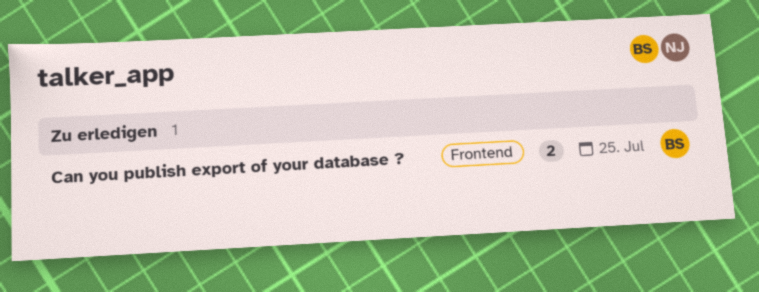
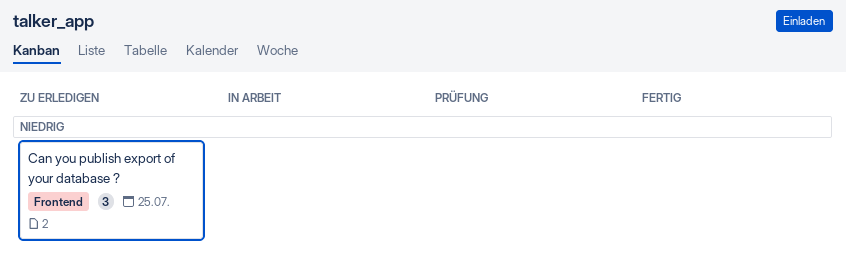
Can you publish export of your database ?, estimate: 2 -> 3

